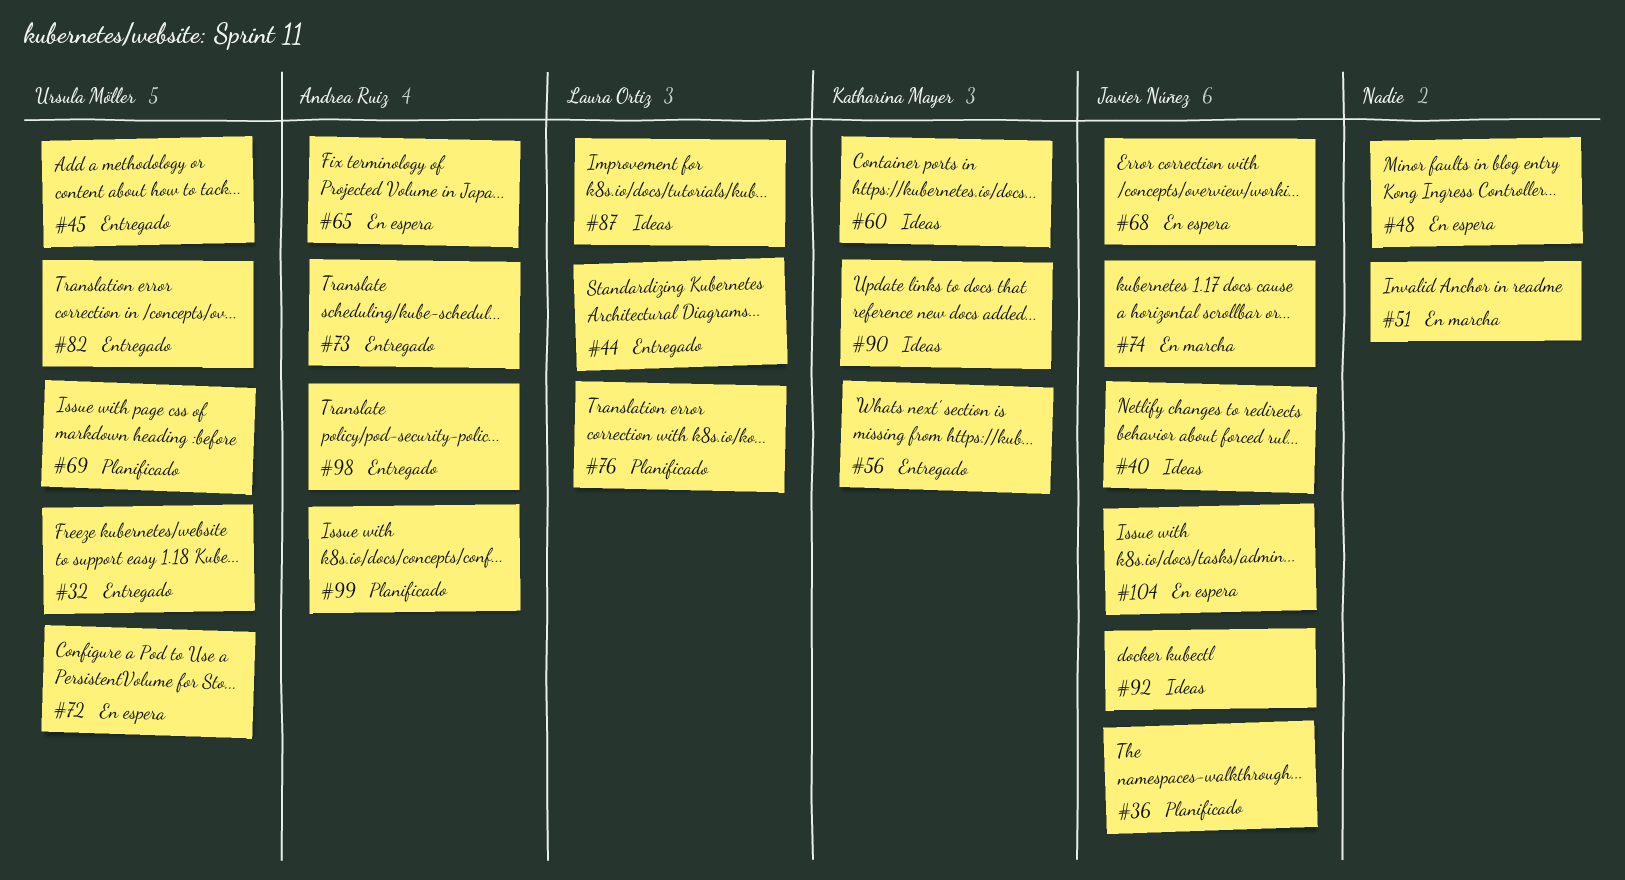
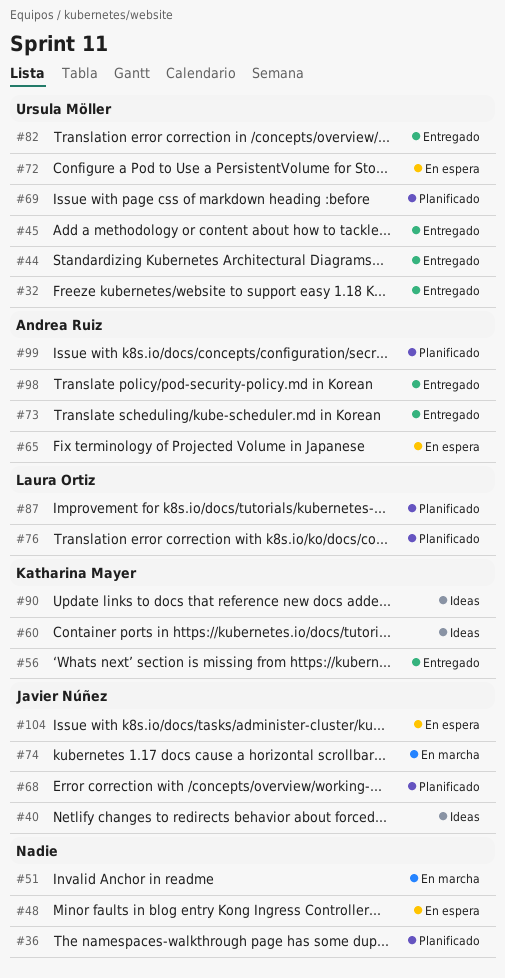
#36, owner: Javier Núñez -> none
#44, owner: Laura Ortiz -> Ursula Möller
#68, status: En espera -> Planificado
#87, status: Ideas -> Planificado
#92: present -> none

